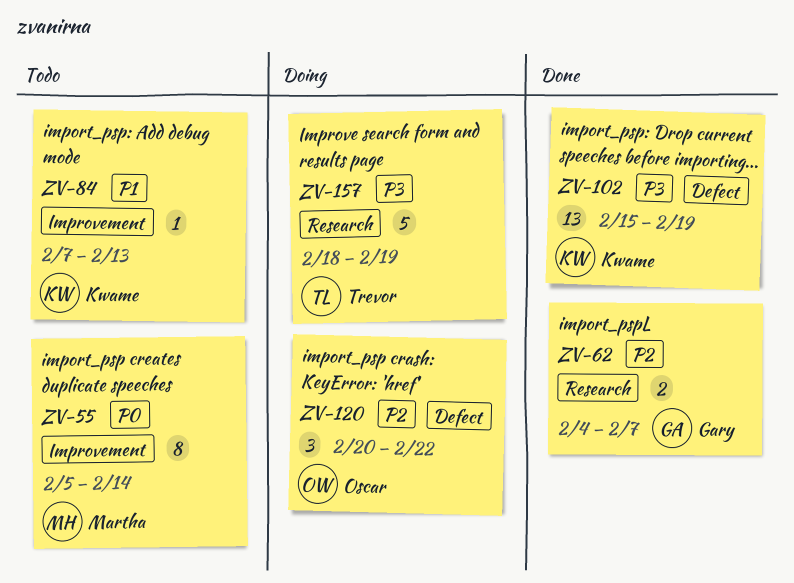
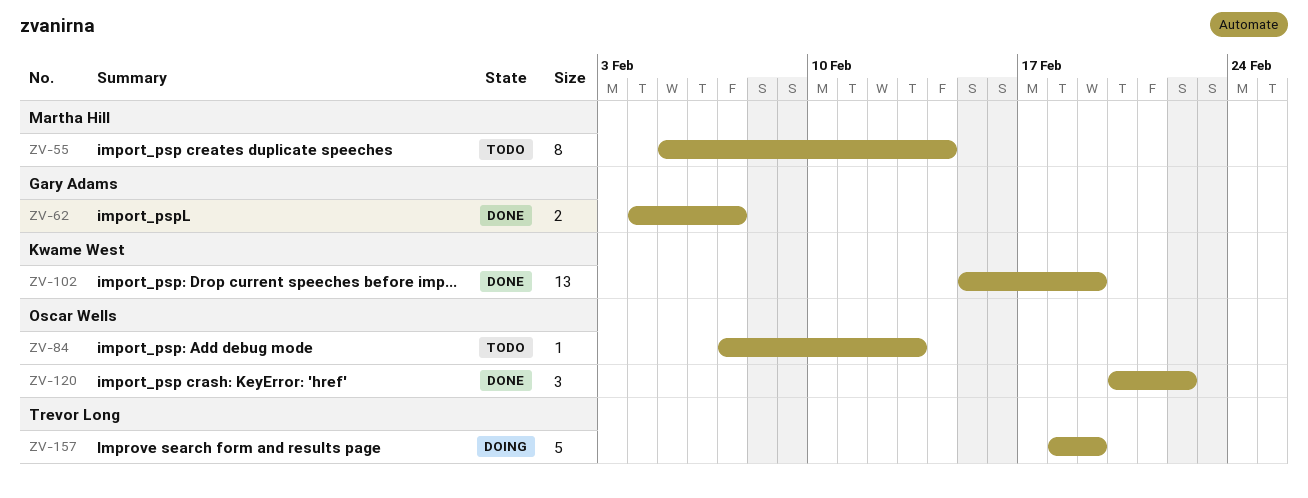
ZV-84, owner: Kwame West -> Oscar Wells
ZV-120, status: Doing -> Done

